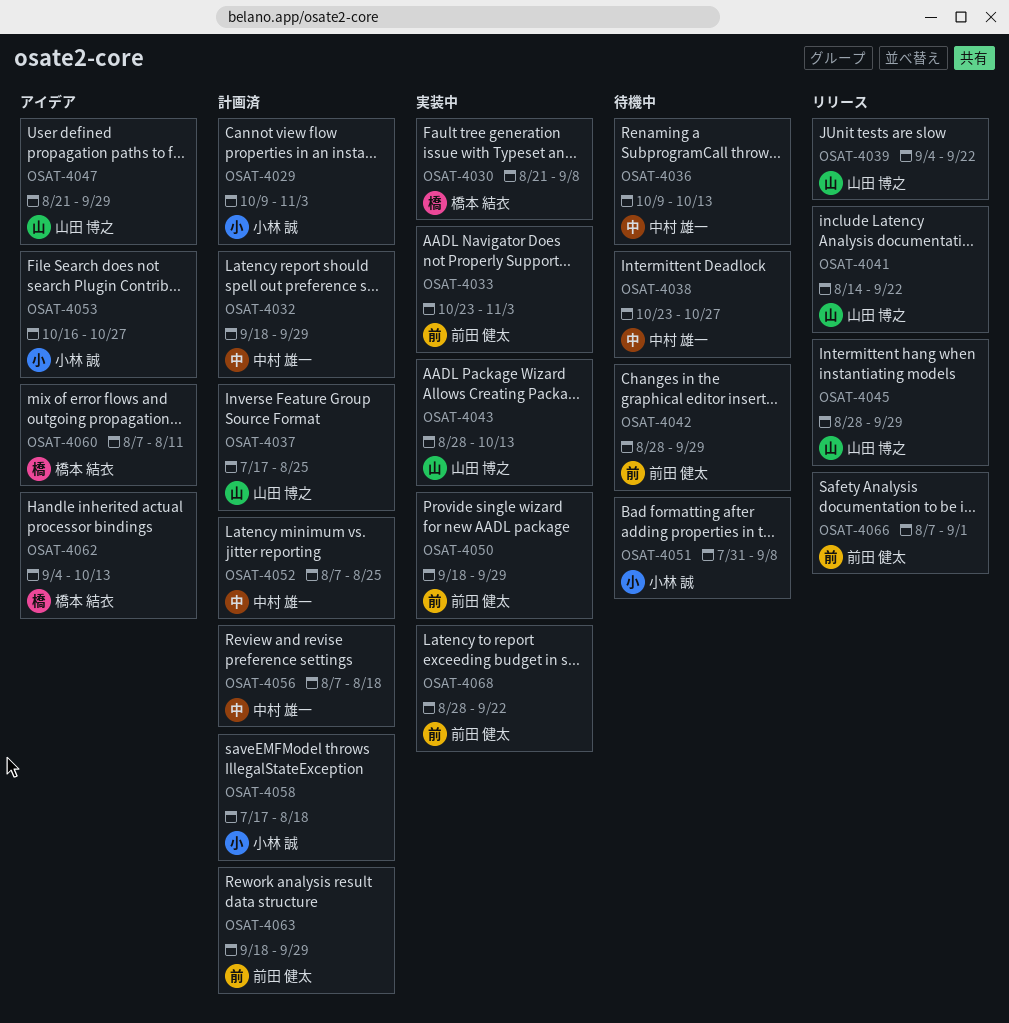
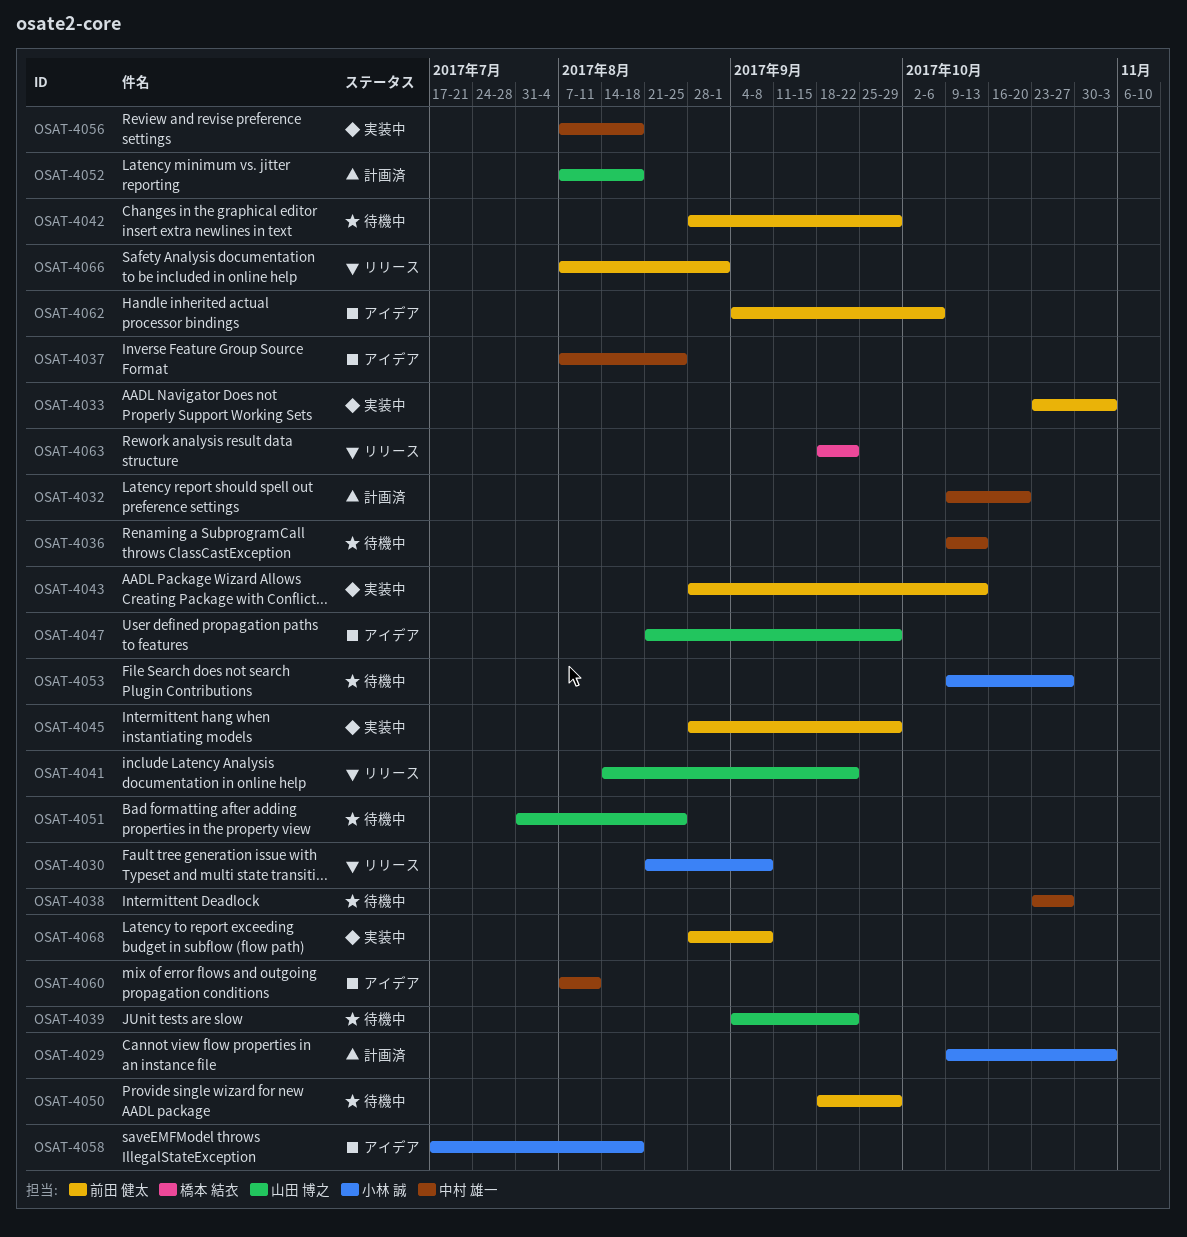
OSAT-4030, status: 実装中 -> リリース
OSAT-4030, owner: 橋本 結衣 -> 小林 誠
OSAT-4032, start: Sep 18 -> Oct 9
OSAT-4032, due: Sep 29 -> Oct 20
OSAT-4037, status: 計画済 -> アイデア
OSAT-4037, owner: 山田 博之 -> 中村 雄一
OSAT-4037, start: Jul 17 -> Aug 7
OSAT-4039, status: リリース -> 待機中
OSAT-4043, owner: 山田 博之 -> 前田 健太
OSAT-4045, status: リリース -> 実装中
OSAT-4045, owner: 山田 博之 -> 前田 健太
OSAT-4050, status: 実装中 -> 待機中
OSAT-4051, owner: 小林 誠 -> 山田 博之
OSAT-4051, due: Sep 8 -> Aug 25
OSAT-4052, owner: 中村 雄一 -> 山田 博之
OSAT-4052, due: Aug 25 -> Aug 18
OSAT-4053, status: アイデア -> 待機中
OSAT-4053, start: Oct 16 -> Oct 9
OSAT-4056, status: 計画済 -> 実装中
OSAT-4058, status: 計画済 -> アイデア
OSAT-4060, owner: 橋本 結衣 -> 中村 雄一
OSAT-4062, owner: 橋本 結衣 -> 前田 健太
OSAT-4062, due: Oct 13 -> Oct 6
OSAT-4063, status: 計画済 -> リリース
OSAT-4063, owner: 前田 健太 -> 橋本 結衣
OSAT-4063, due: Sep 29 -> Sep 22
OSAT-4068, due: Sep 22 -> Sep 8

